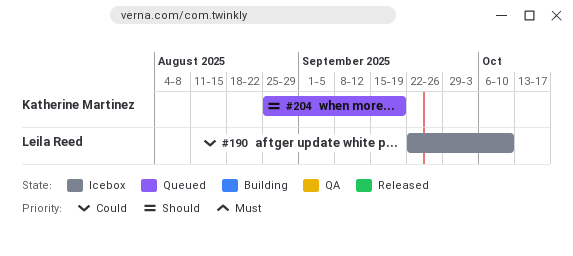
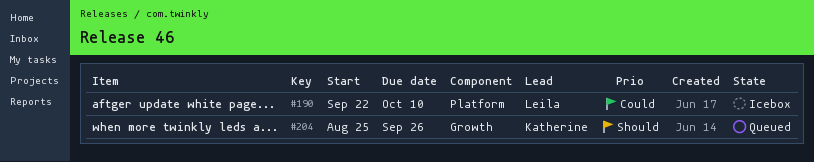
#204, due: Sep 19 -> Sep 26

